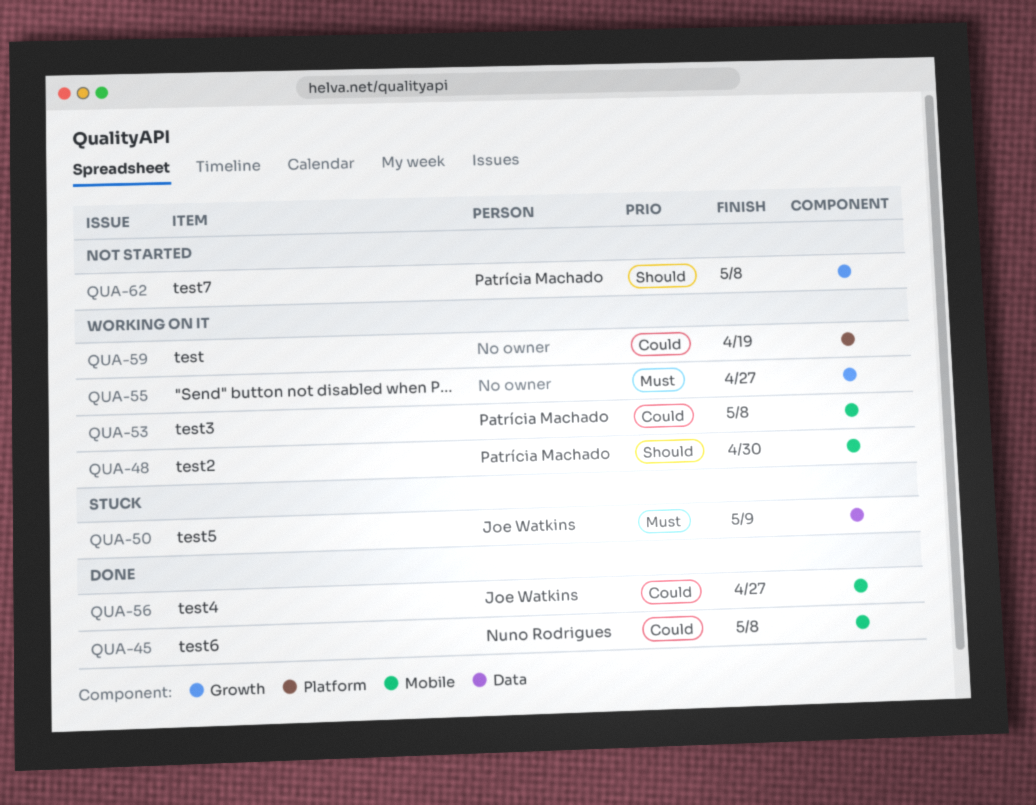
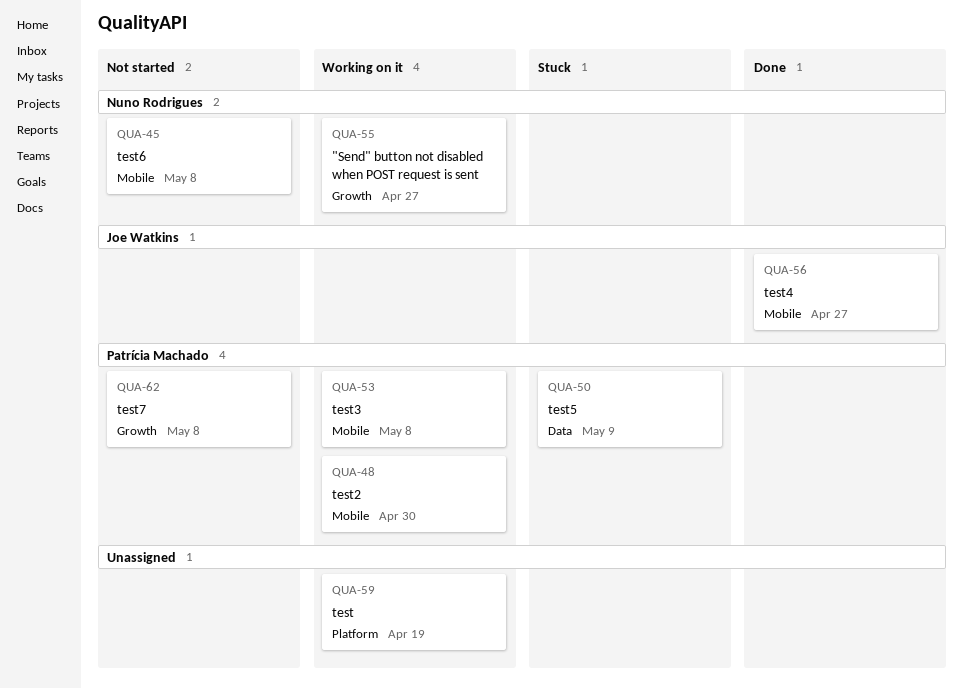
QUA-45, status: Done -> Not started
QUA-50, owner: Joe Watkins -> Patrícia Machado
QUA-55, owner: none -> Nuno Rodrigues

